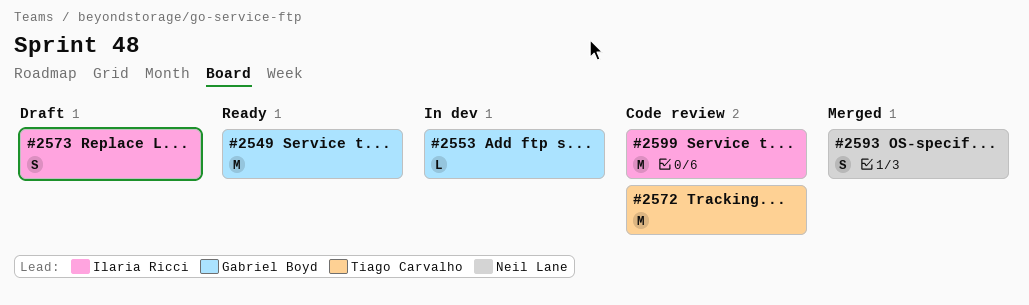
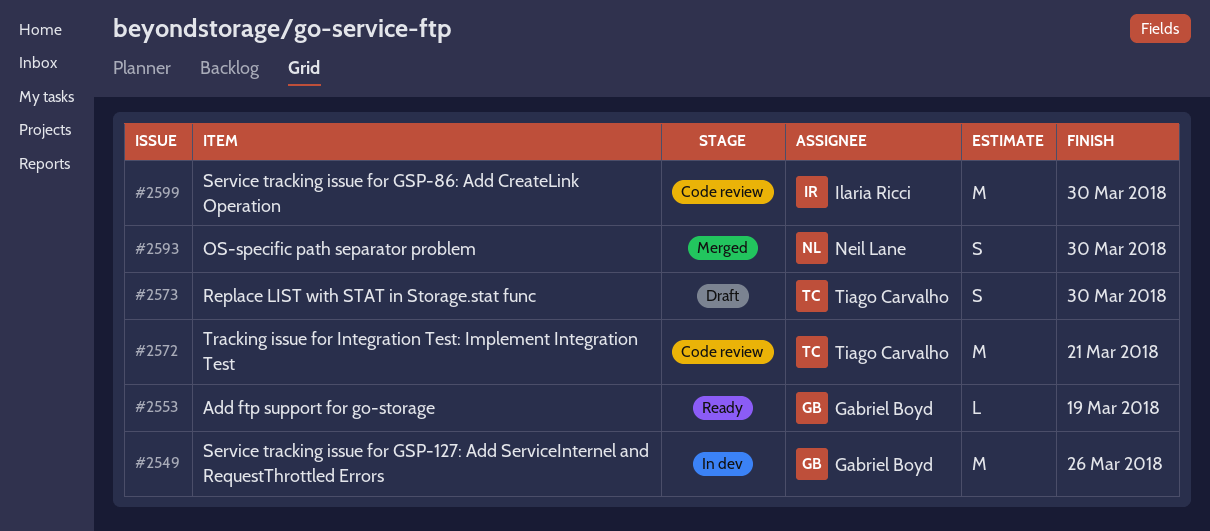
#2549, status: Ready -> In dev
#2553, status: In dev -> Ready
#2573, owner: Ilaria Ricci -> Tiago Carvalho

